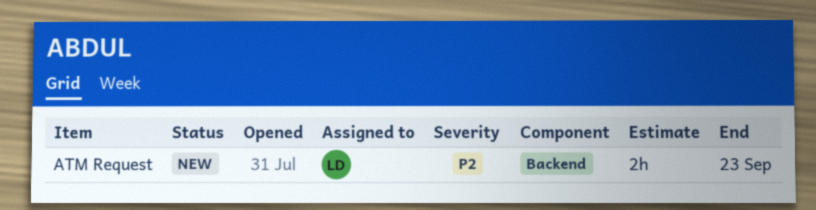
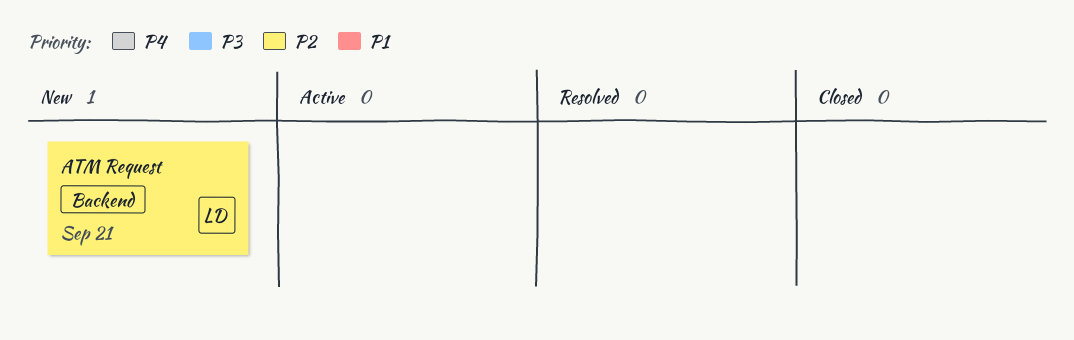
ATM Request, due: Sep 23 -> Sep 21

